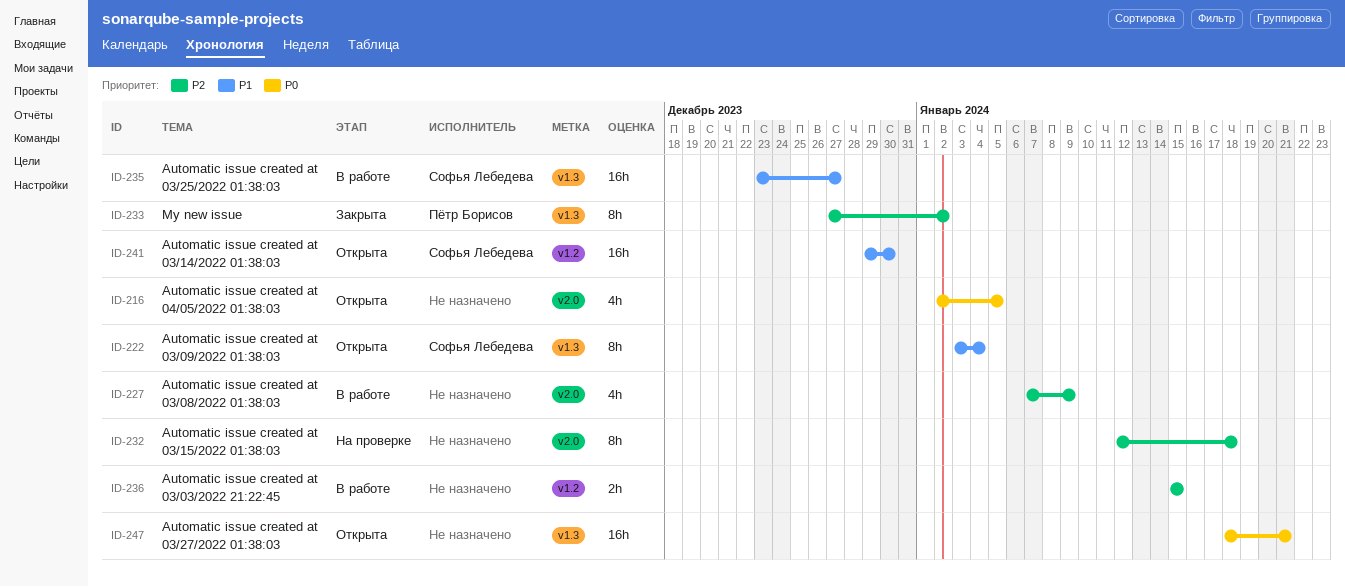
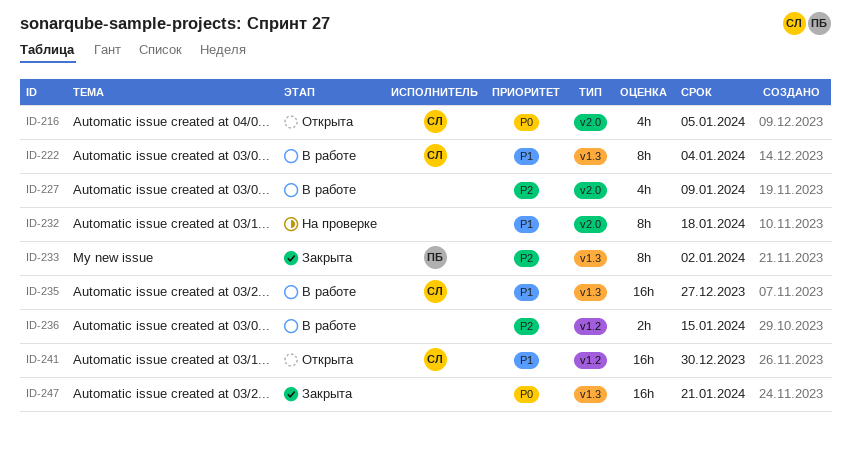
ID-216, owner: none -> Софья Лебедева
ID-222, status: Открыта -> В работе
ID-232, priority: P2 -> P1
ID-247, status: Открыта -> Закрыта

